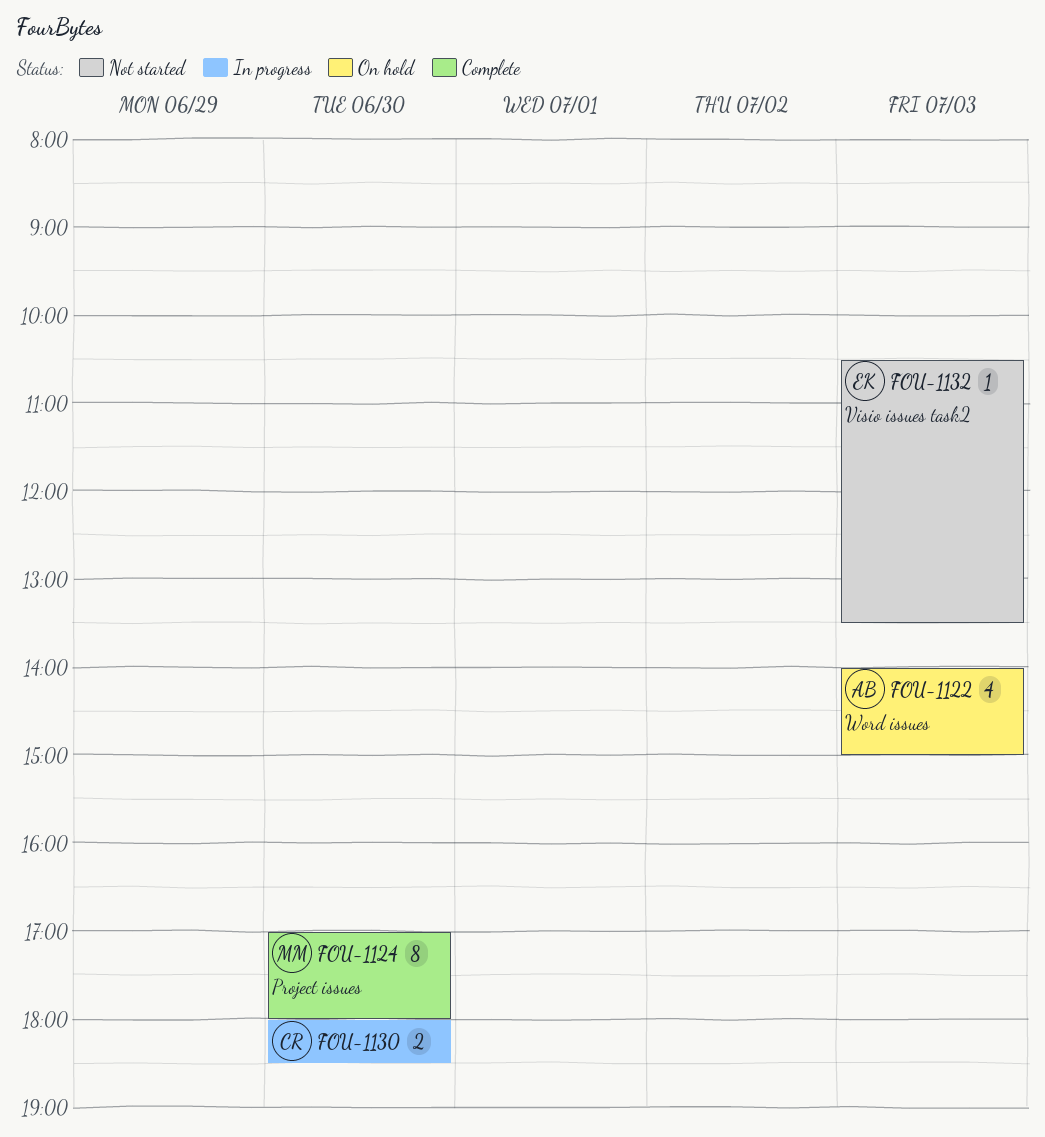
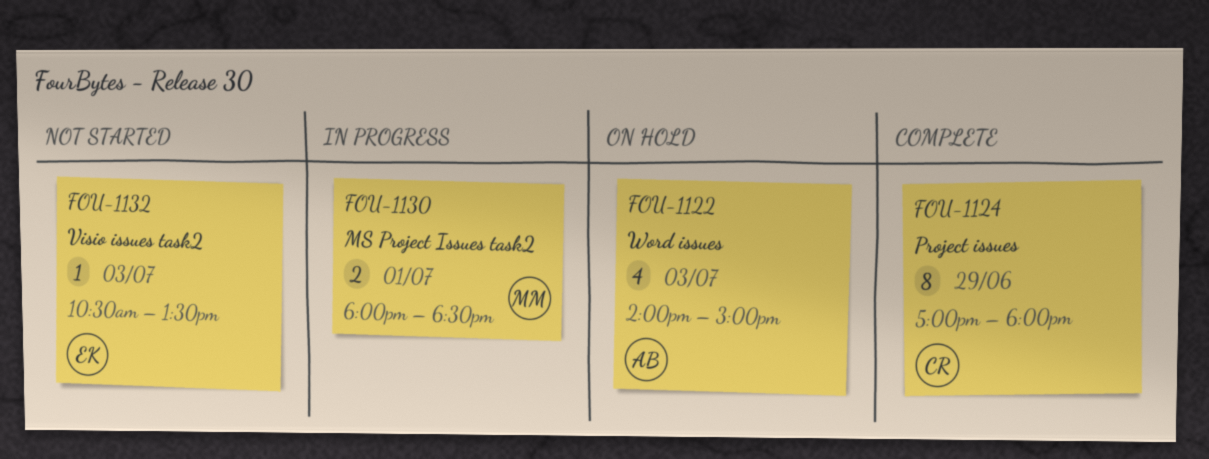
FOU-1124, owner: MM -> CR
FOU-1124, day: Jun 30 -> Jun 29
FOU-1130, owner: CR -> MM
FOU-1130, day: Jun 30 -> Jul 1

